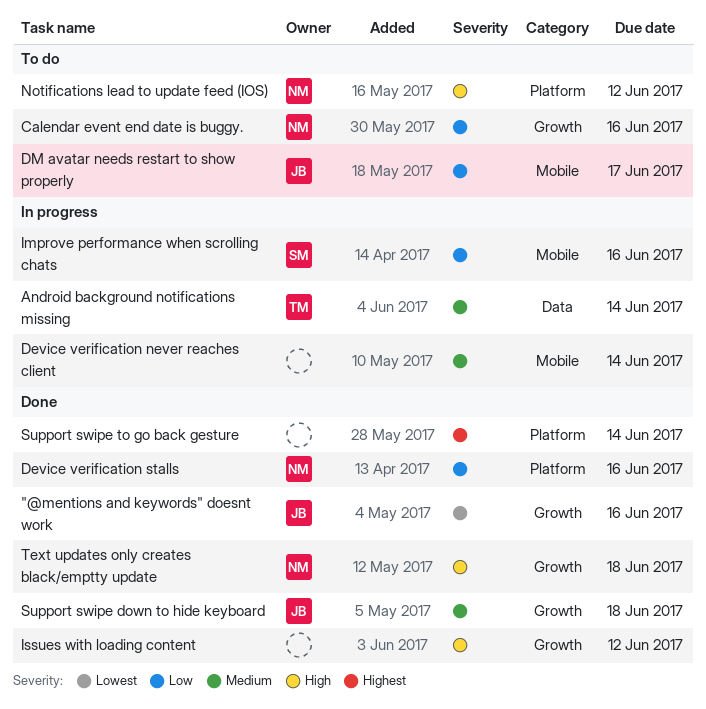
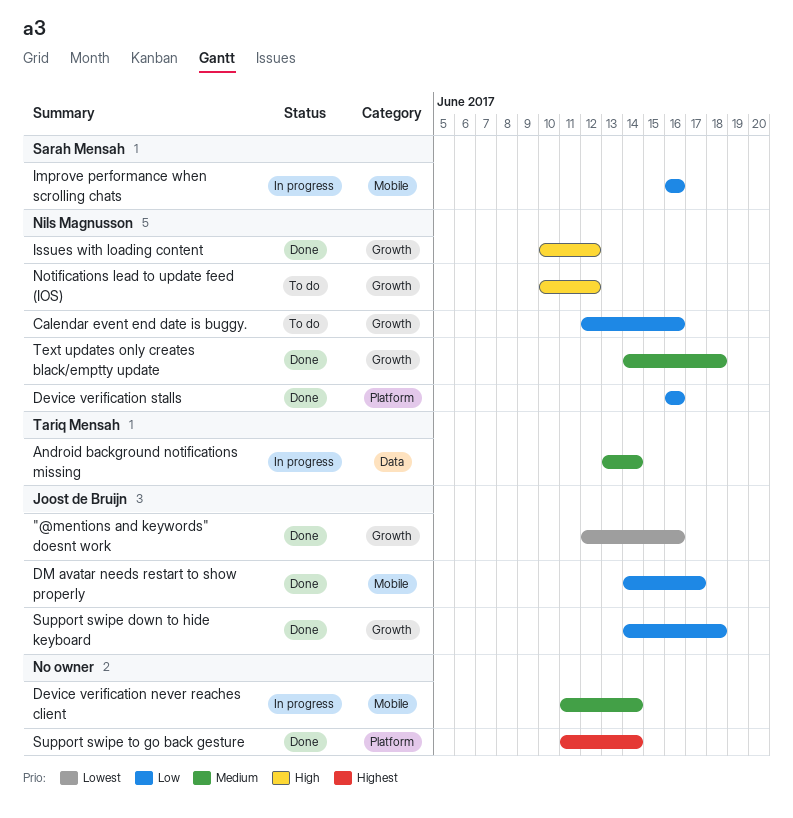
DM avatar needs restart to show properly, status: To do -> Done
Issues with loading content, owner: none -> Nils Magnusson
Notifications lead to update feed (IOS), label: Platform -> Growth
Support swipe down to hide keyboard, priority: Medium -> Low
Text updates only creates black/emptty update, priority: High -> Medium

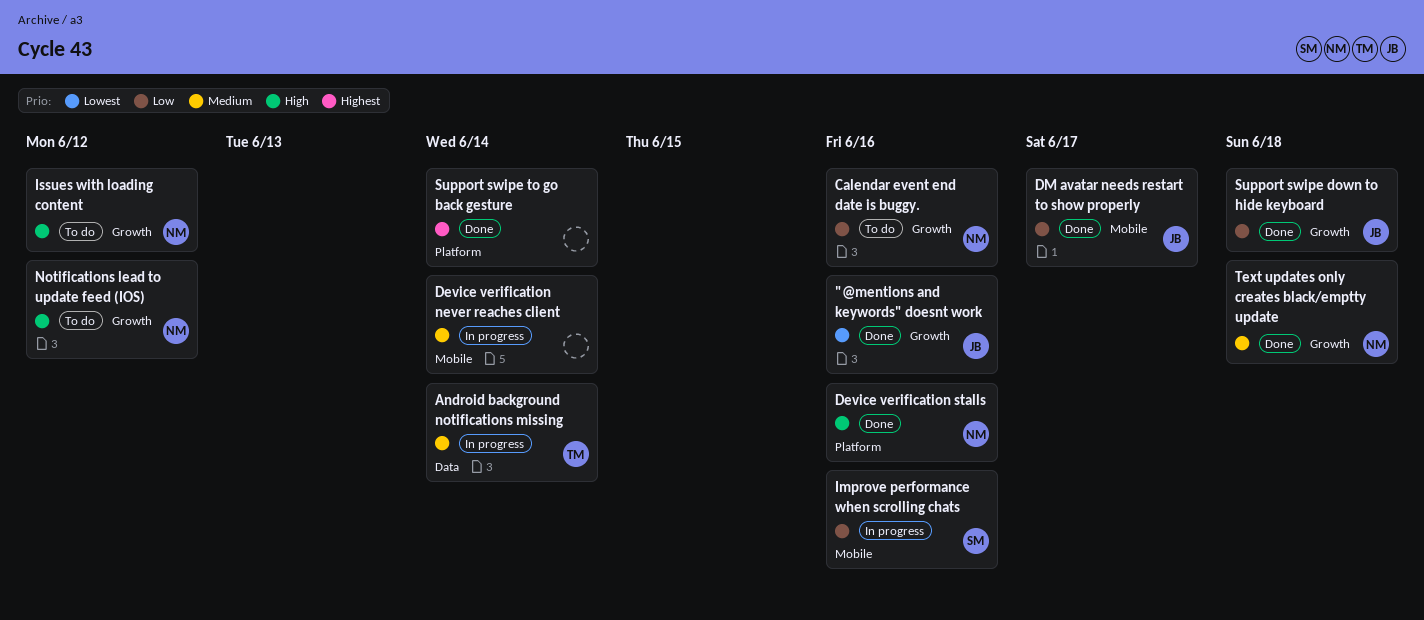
Device verification stalls, priority: Low -> High
Issues with loading content, status: Done -> To do

